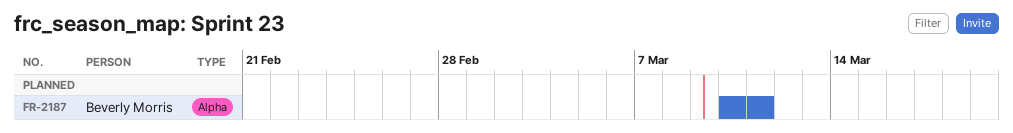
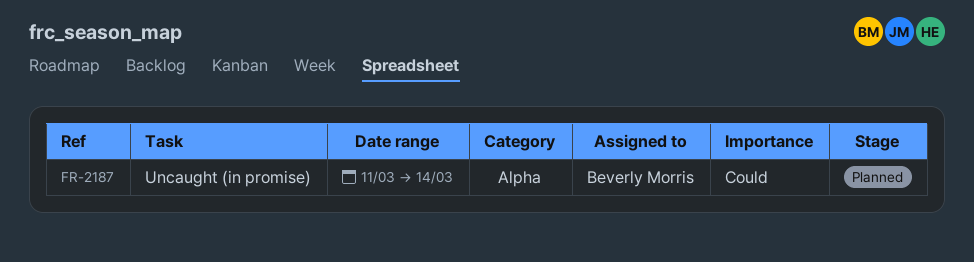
FR-2187, start: Mar 10 -> Mar 11
FR-2187, due: Mar 11 -> Mar 14

